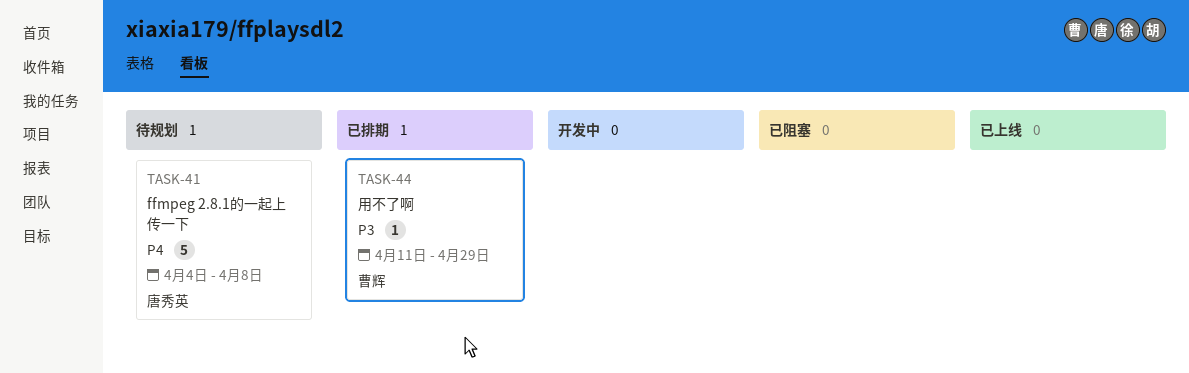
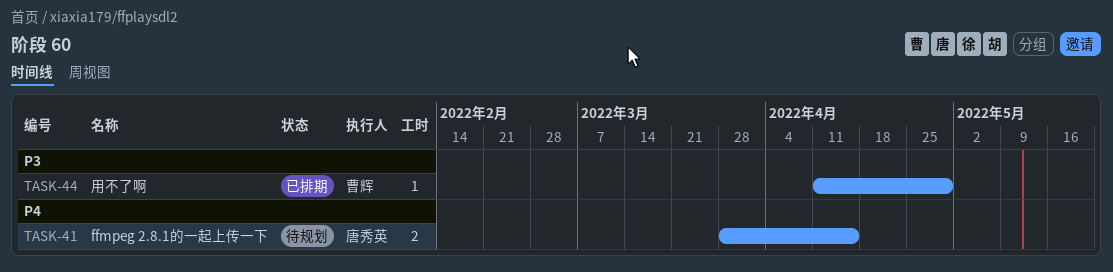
TASK-41, estimate: 5 -> 2
TASK-41, start: Apr 4 -> Mar 28
TASK-41, due: Apr 8 -> Apr 15

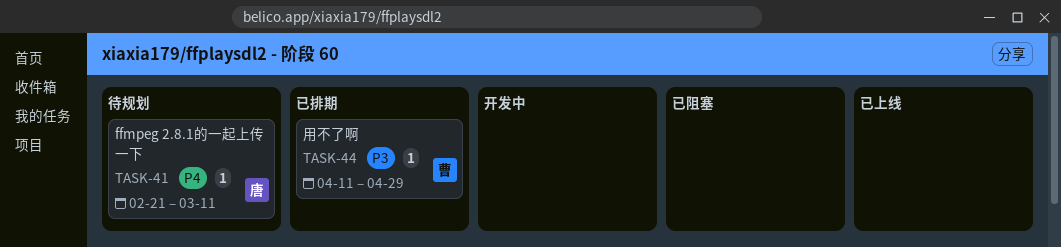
TASK-41, estimate: 2 -> 1
TASK-41, start: Mar 28 -> Feb 21
TASK-41, due: Apr 15 -> Mar 11

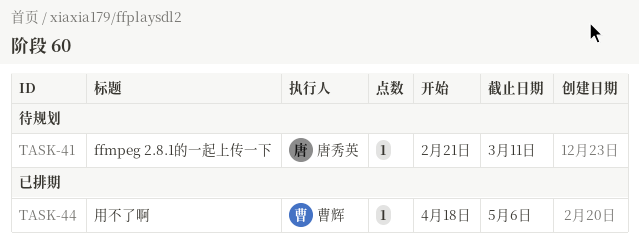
TASK-44, start: Apr 11 -> Apr 18
TASK-44, due: Apr 29 -> May 6

